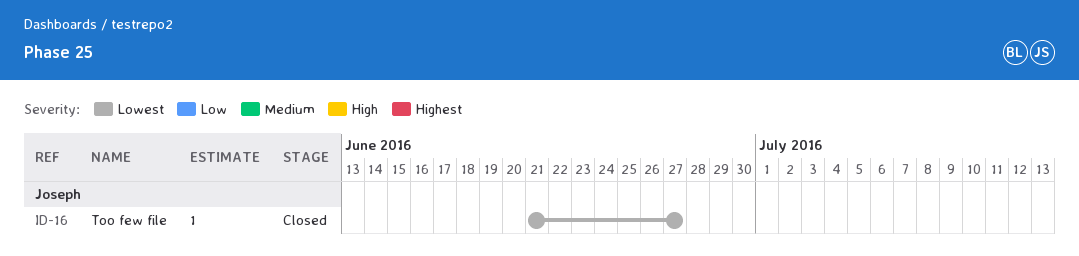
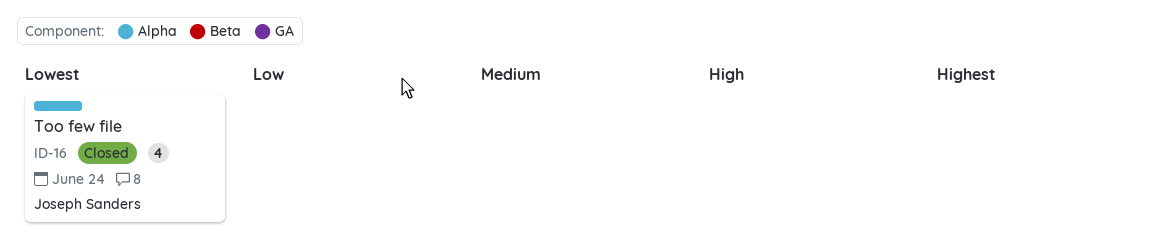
ID-16, estimate: 1 -> 4
ID-16, due: Jun 27 -> Jun 24

